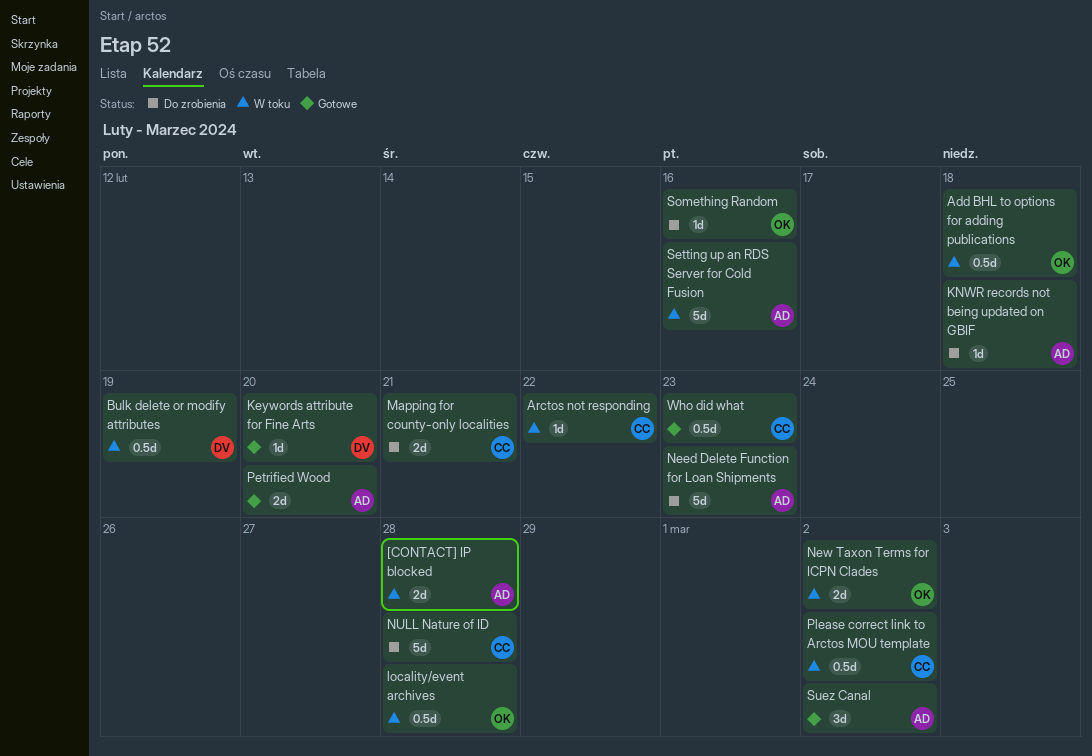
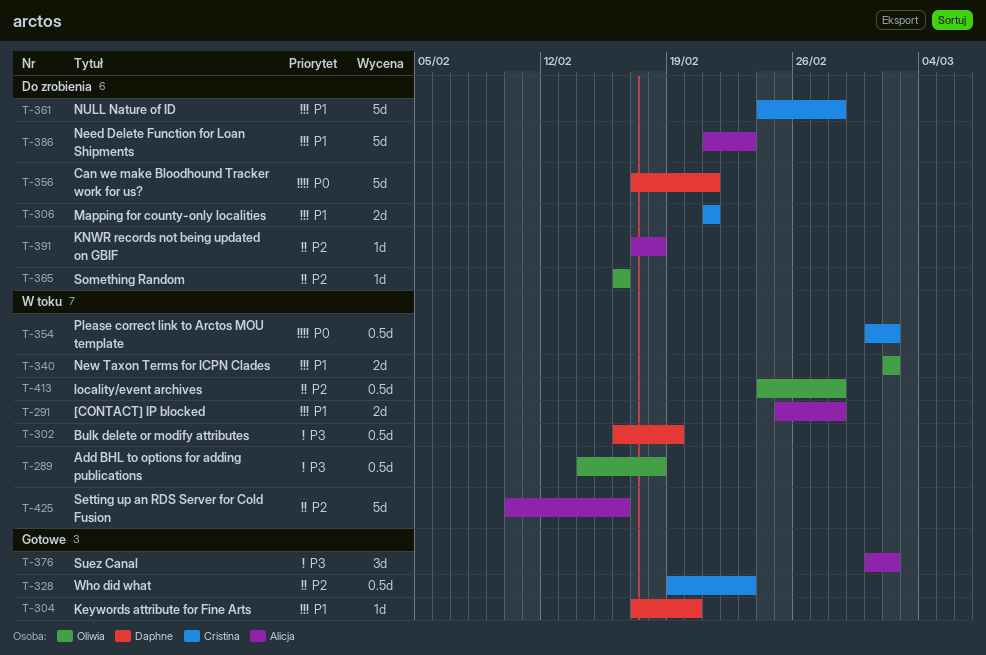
Arctos not responding: present -> none
Can we make Bloodhound Tracker work for us?: none -> present
Petrified Wood: present -> none

